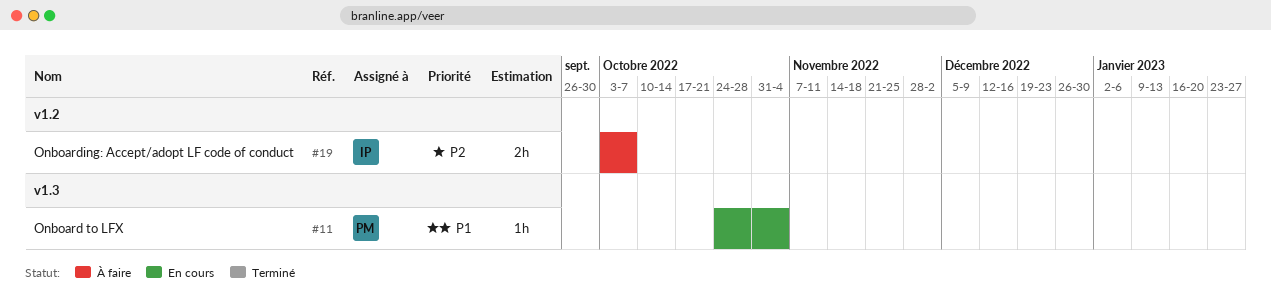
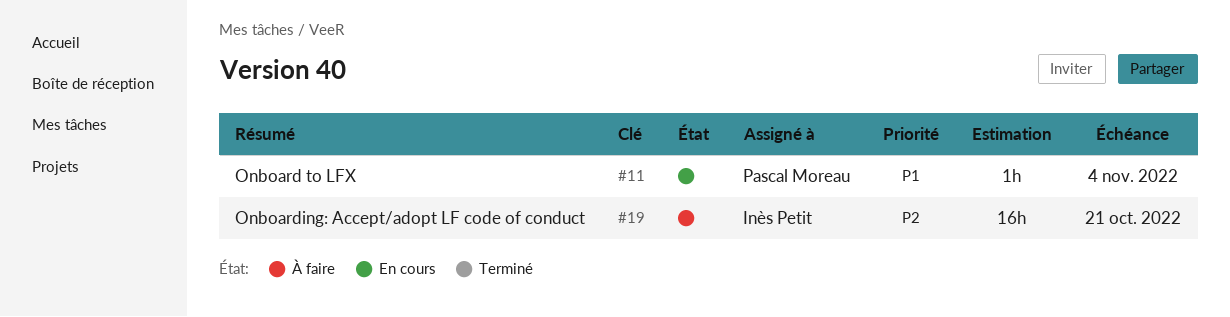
#19, estimate: 2h -> 16h
#19, due: Oct 7 -> Oct 21

